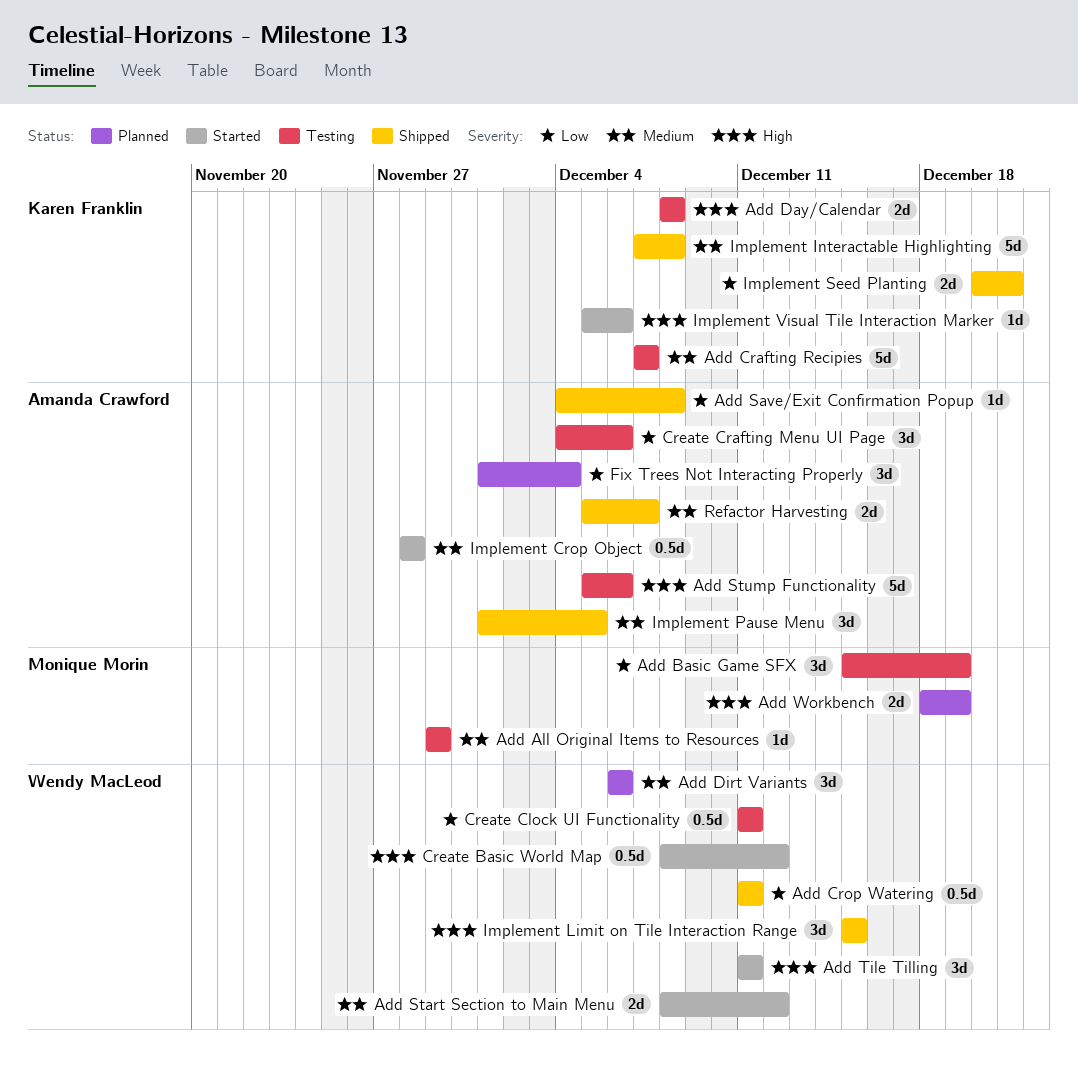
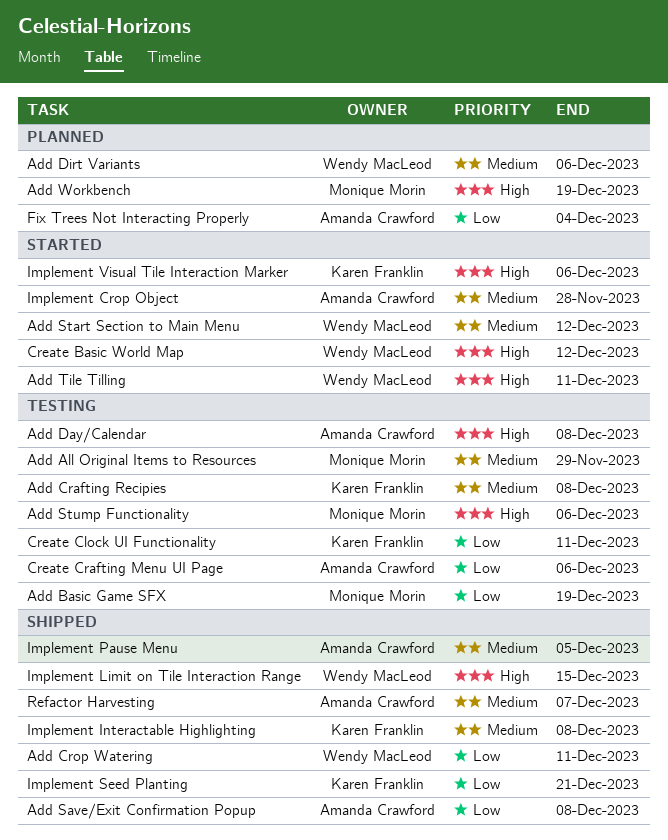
Add Crafting Recipies, due: Dec 7 -> Dec 8
Add Day/Calendar, owner: Karen Franklin -> Amanda Crawford
Add Stump Functionality, owner: Amanda Crawford -> Monique Morin
Create Clock UI Functionality, owner: Wendy MacLeod -> Karen Franklin

